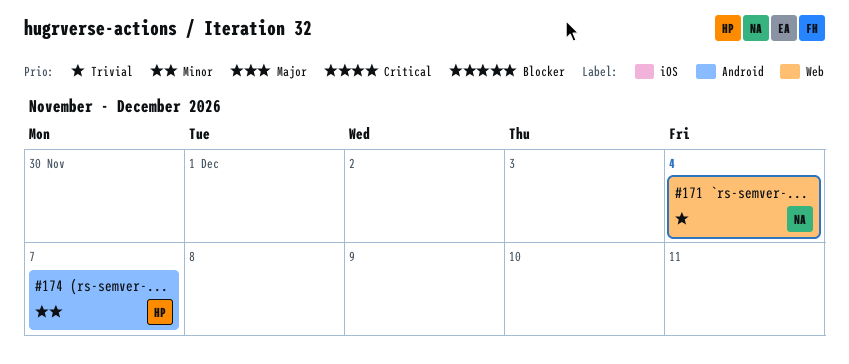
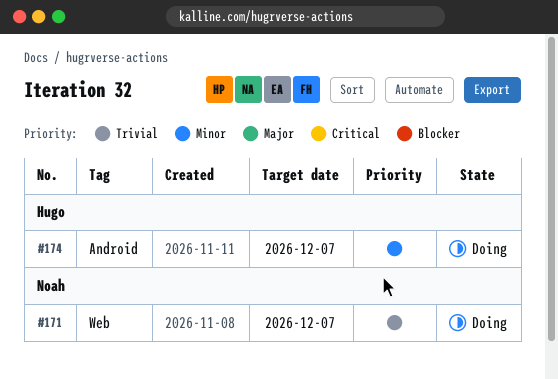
#171, due: Dec 4 -> Dec 7

